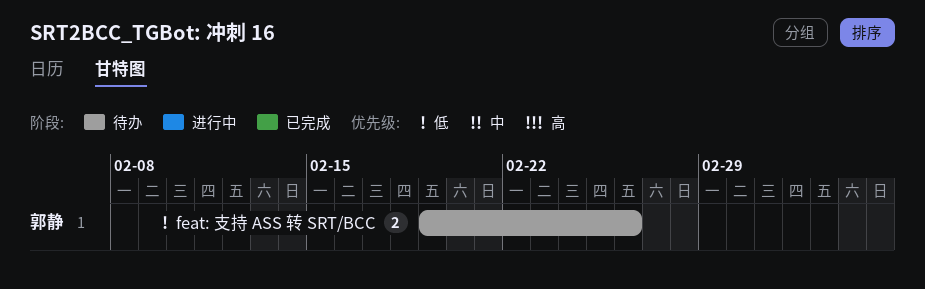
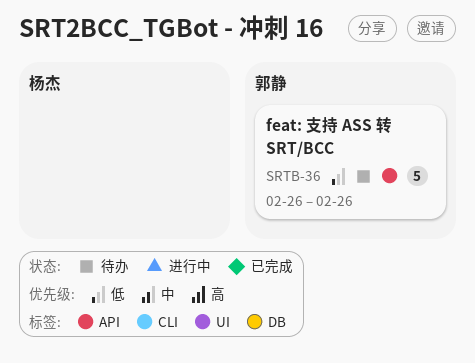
feat: 支持 ASS 转 SRT/BCC, estimate: 2 -> 5
feat: 支持 ASS 转 SRT/BCC, start: Feb 19 -> Feb 26

